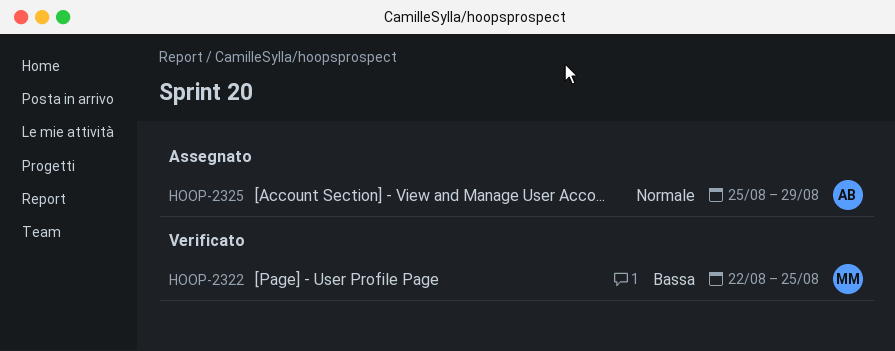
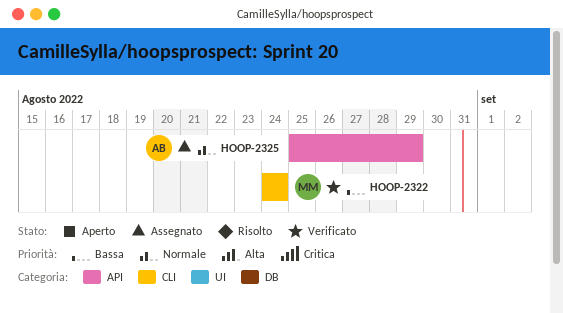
HOOP-2322, start: Aug 22 -> Aug 24
HOOP-2322, due: Aug 25 -> Aug 24

